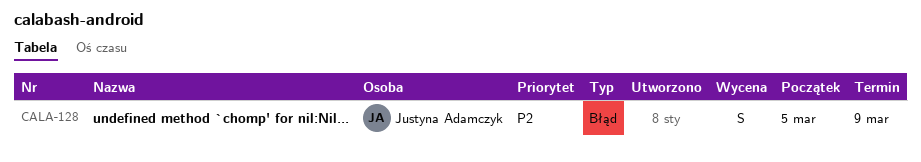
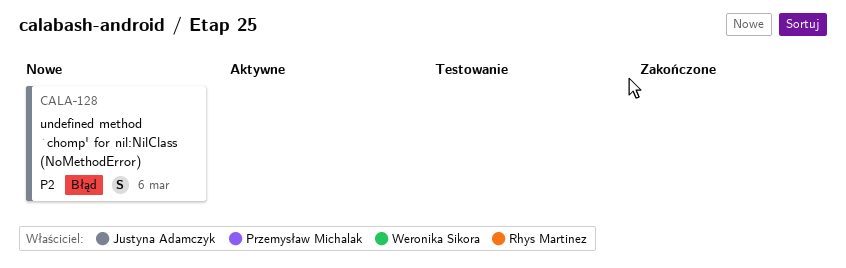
CALA-128, due: Mar 9 -> Mar 6

